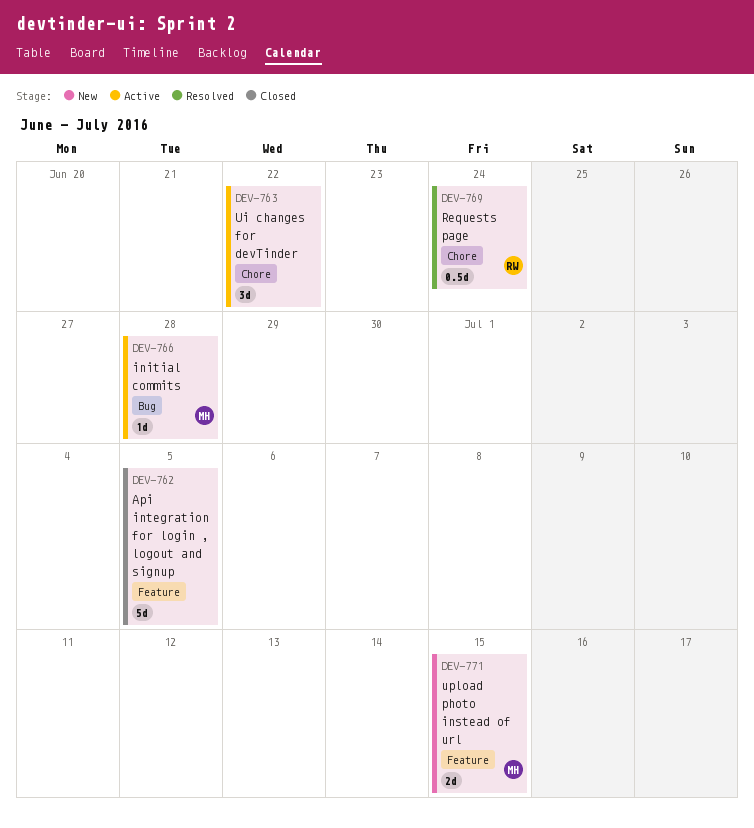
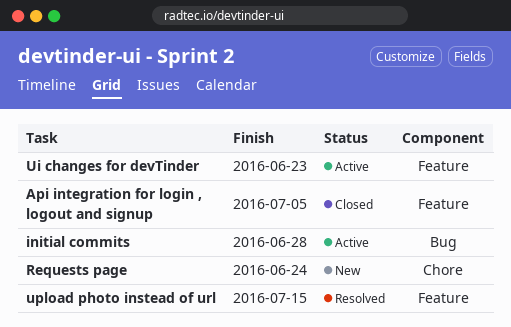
Requests page, status: Resolved -> New
Ui changes for devTinder, label: Chore -> Feature
Ui changes for devTinder, due: Jun 22 -> Jun 23
upload photo instead of url, status: New -> Resolved

